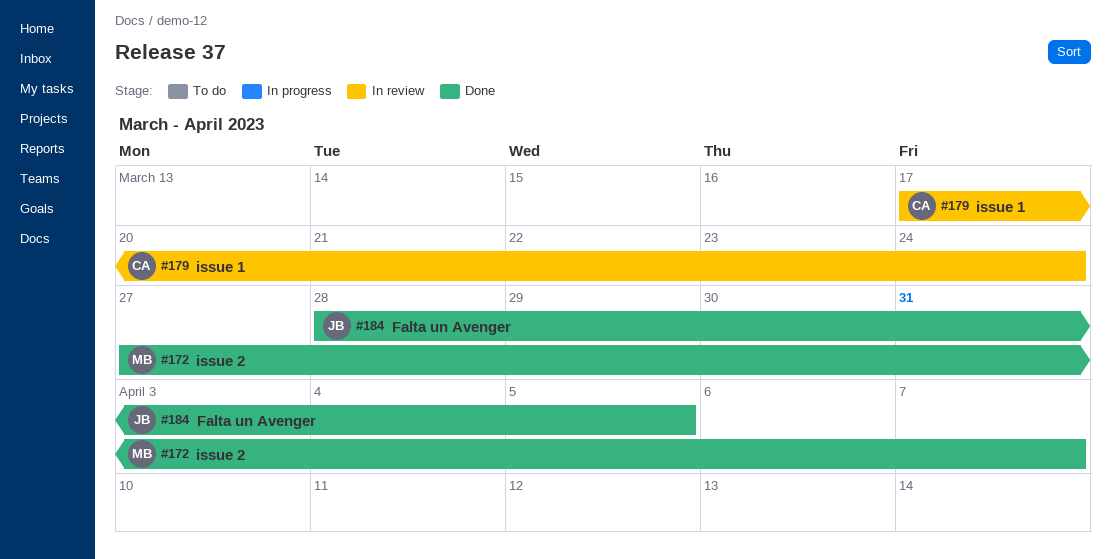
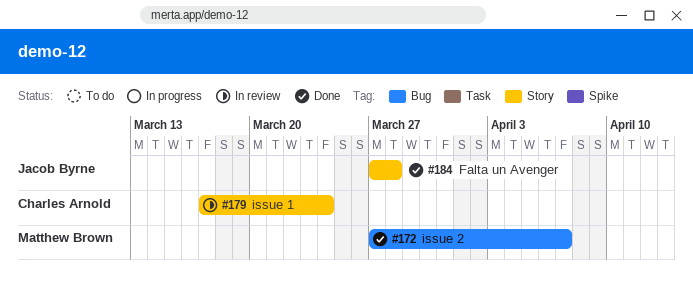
#184, start: Mar 28 -> Mar 27
#184, due: Apr 5 -> Mar 28

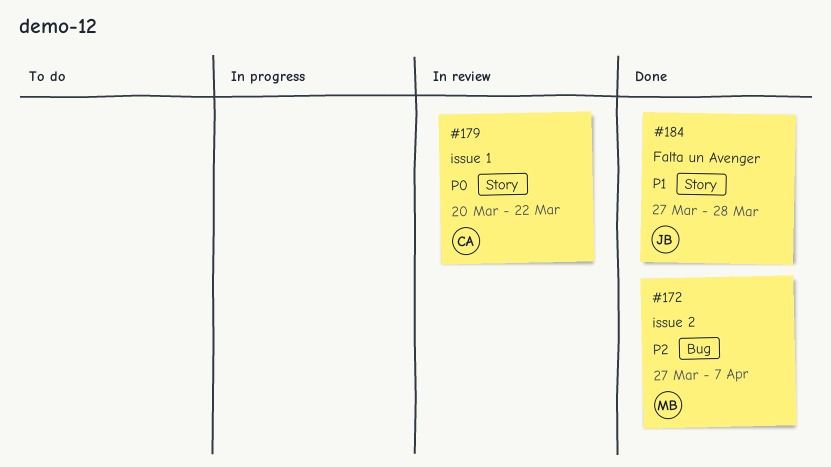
#179, start: Mar 17 -> Mar 20
#179, due: Mar 24 -> Mar 22

